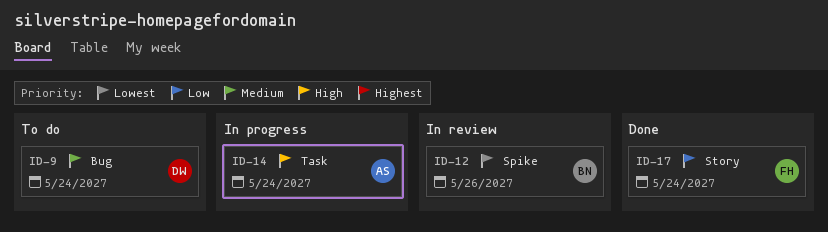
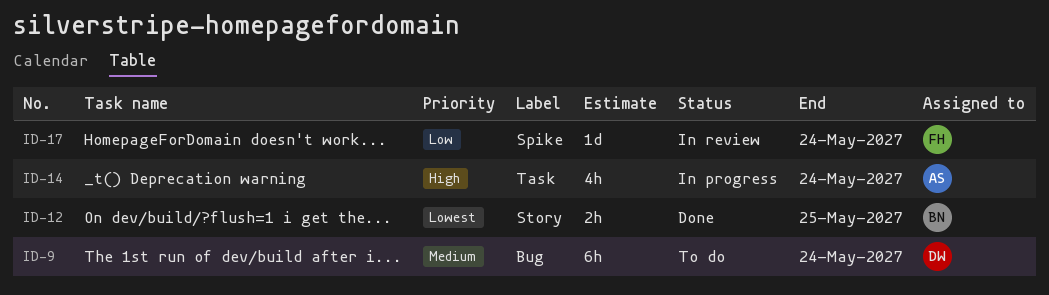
ID-12, status: In review -> Done
ID-12, label: Spike -> Story
ID-12, due: May 26 -> May 25
ID-17, status: Done -> In review
ID-17, label: Story -> Spike

